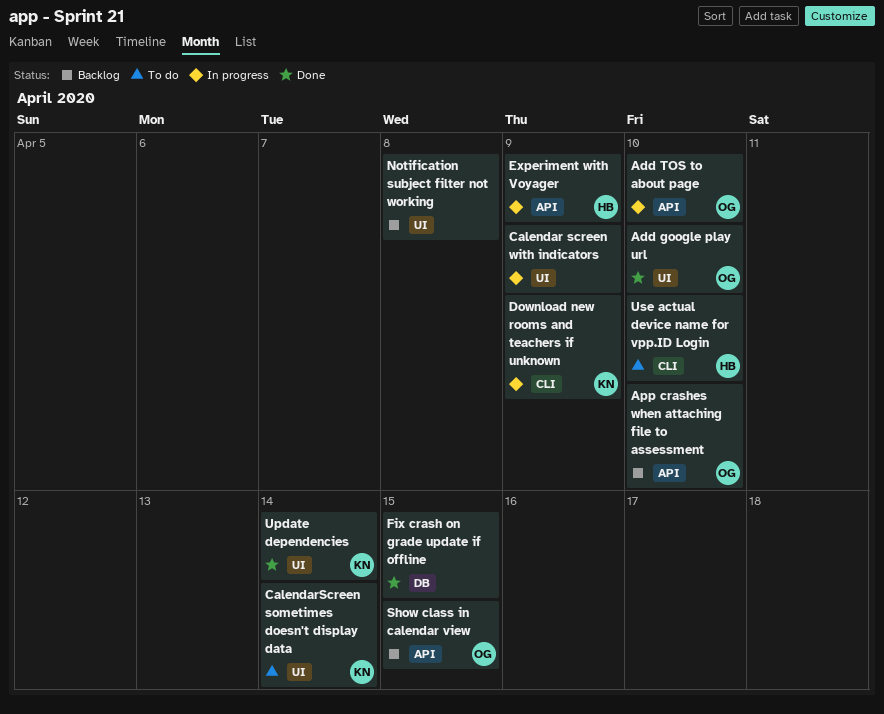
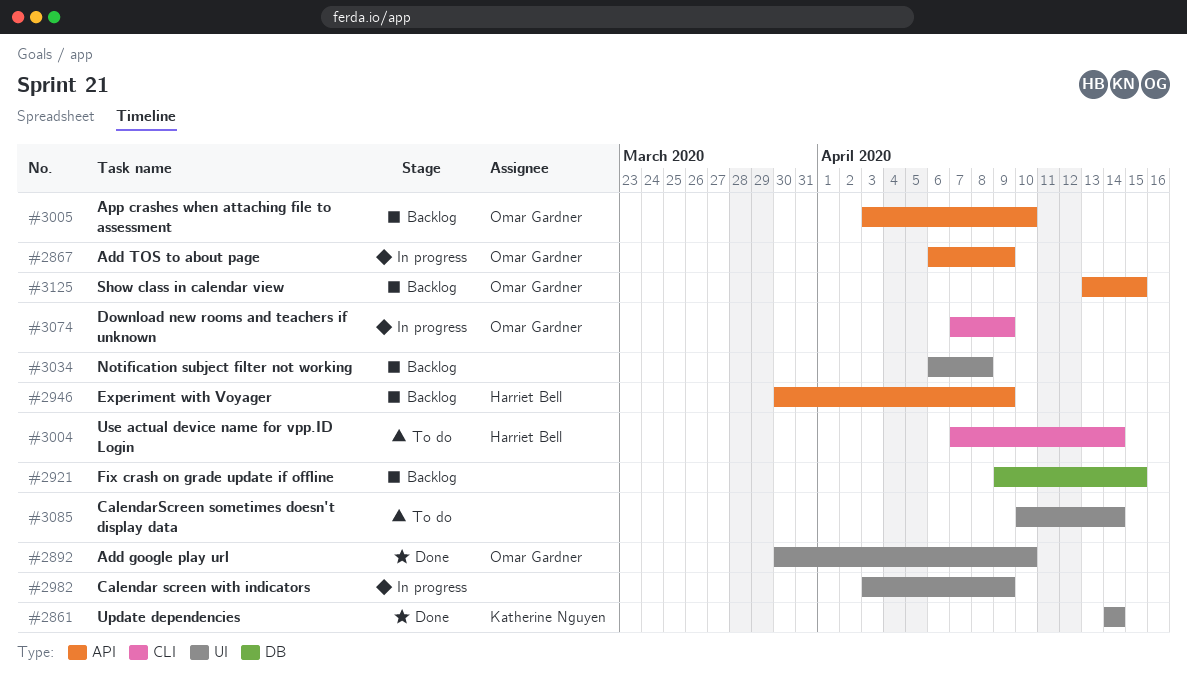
Add TOS to about page, due: Apr 10 -> Apr 9
CalendarScreen sometimes doesn't display data, owner: Katherine Nguyen -> none
Download new rooms and teachers if unknown, owner: Katherine Nguyen -> Omar Gardner
Experiment with Voyager, status: In progress -> Backlog
Fix crash on grade update if offline, status: Done -> Backlog
Use actual device name for vpp.ID Login, due: Apr 10 -> Apr 14

